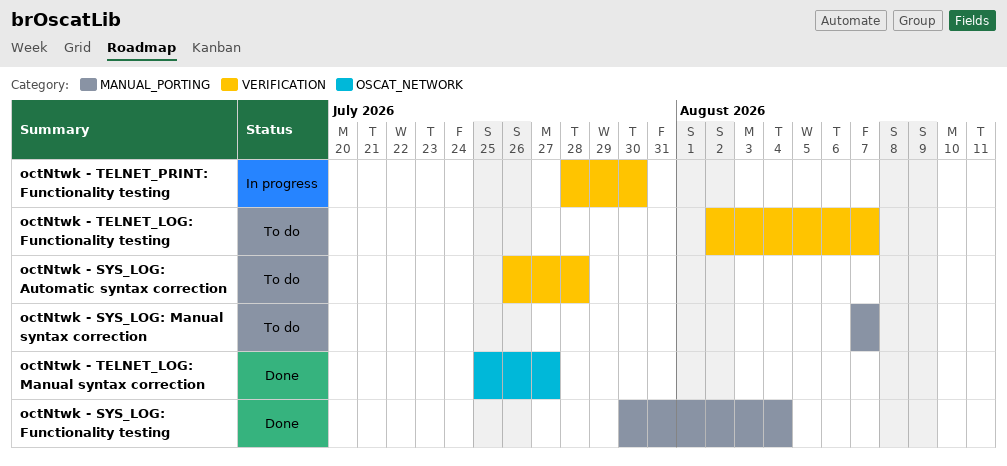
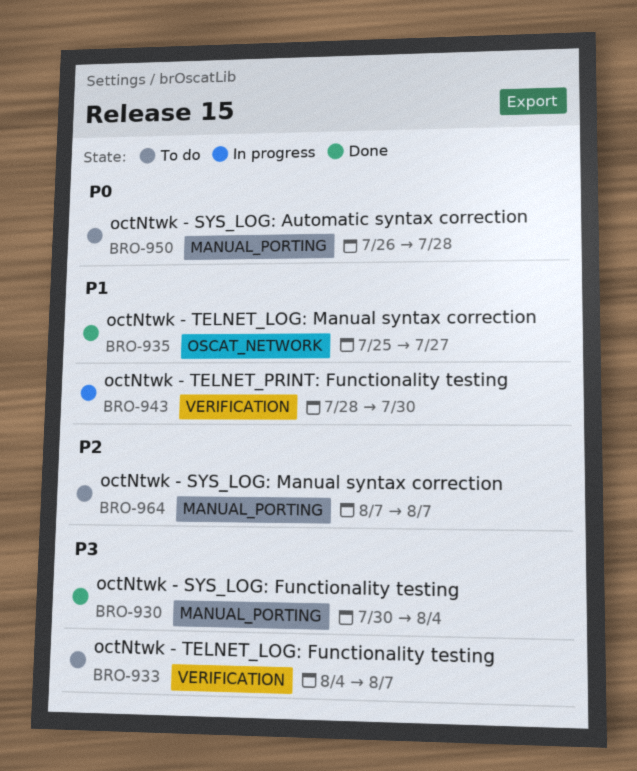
octNtwk - SYS_LOG: Automatic syntax correction, label: VERIFICATION -> MANUAL_PORTING
octNtwk - TELNET_LOG: Functionality testing, start: Aug 2 -> Aug 4

